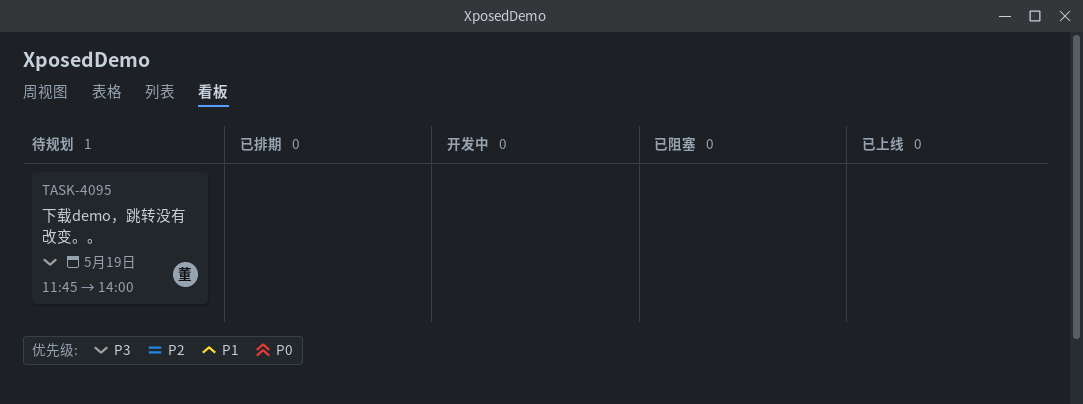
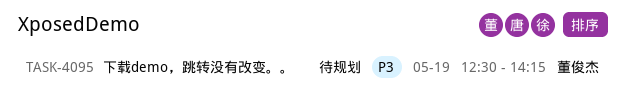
TASK-4095, begins: 11:45 -> 12:30
TASK-4095, ends: 14:00 -> 14:15

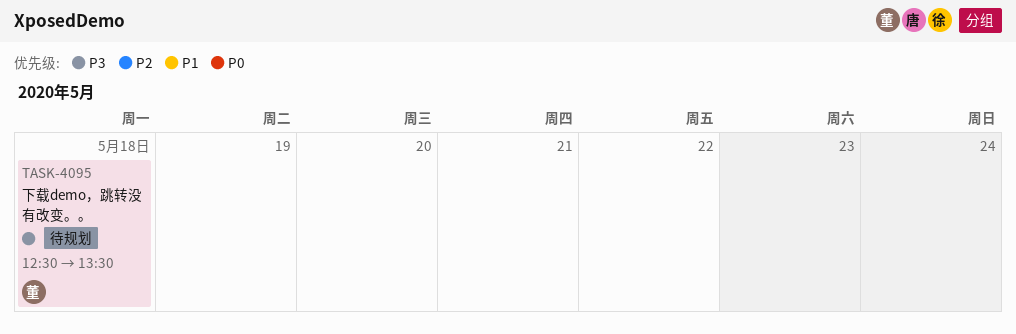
TASK-4095, day: May 19 -> May 18
TASK-4095, ends: 14:15 -> 13:30

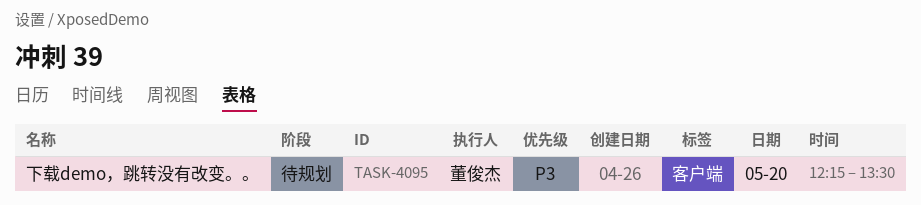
TASK-4095, day: May 18 -> May 20
TASK-4095, begins: 12:30 -> 12:15

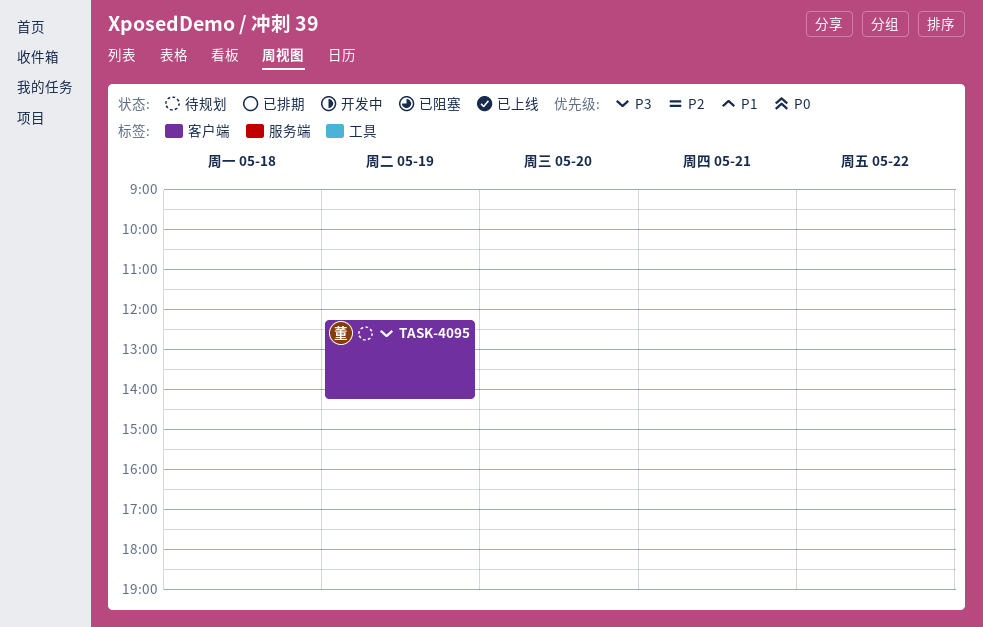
TASK-4095, day: May 20 -> May 19
TASK-4095, ends: 13:30 -> 14:15

